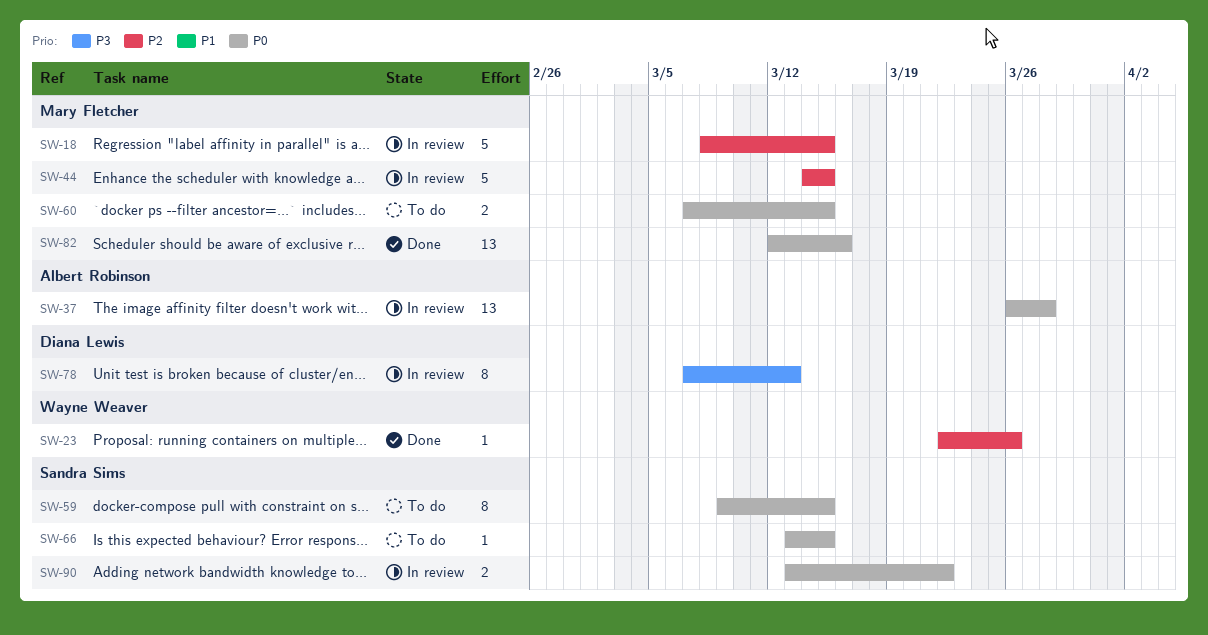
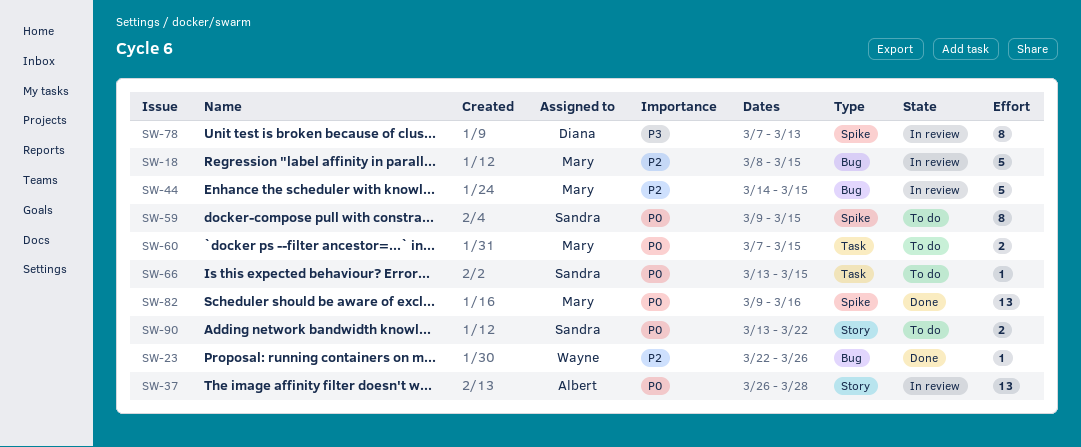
SW-82, start: Mar 12 -> Mar 9
SW-90, status: In review -> To do

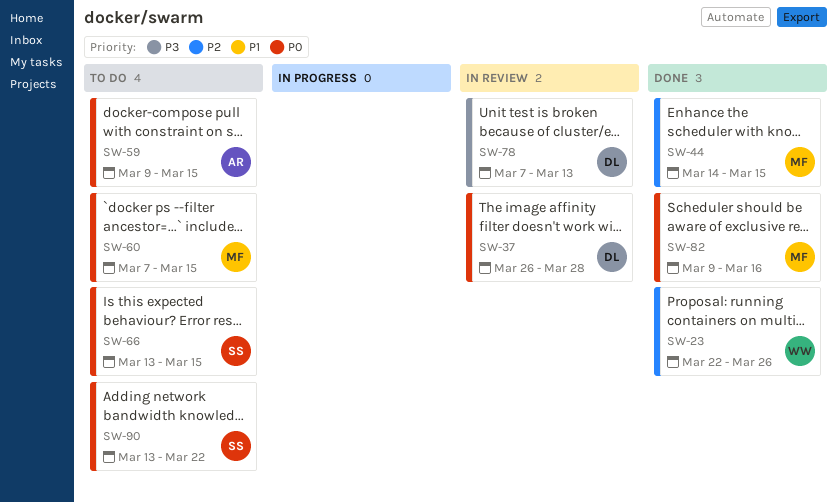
SW-18: present -> none
SW-37, owner: Albert -> Diana
SW-44, status: In review -> Done
SW-59, owner: Sandra -> Albert

